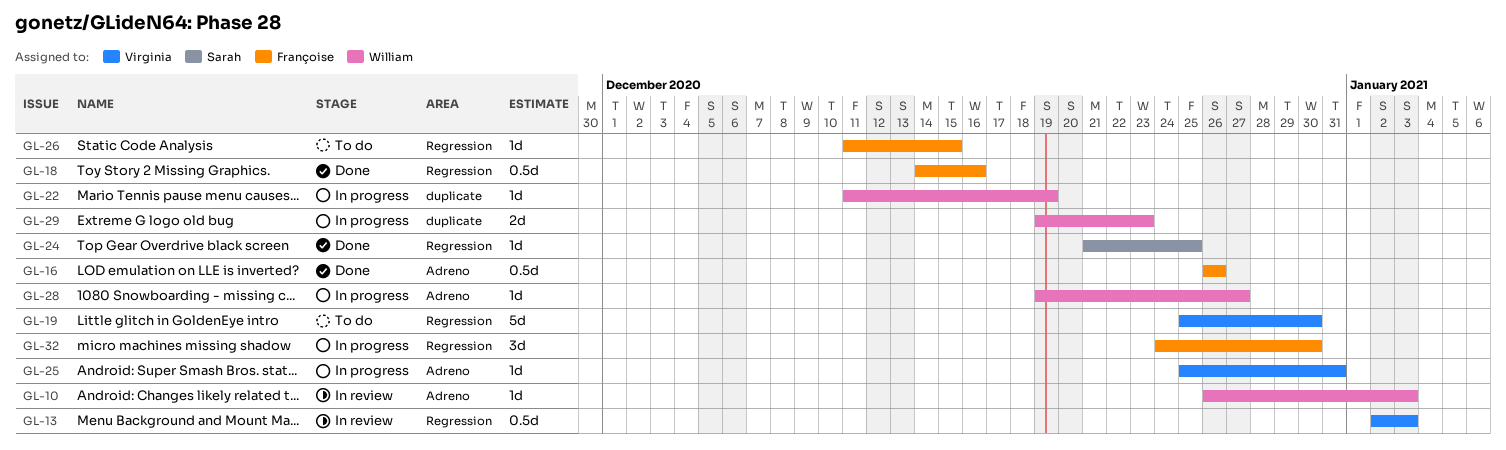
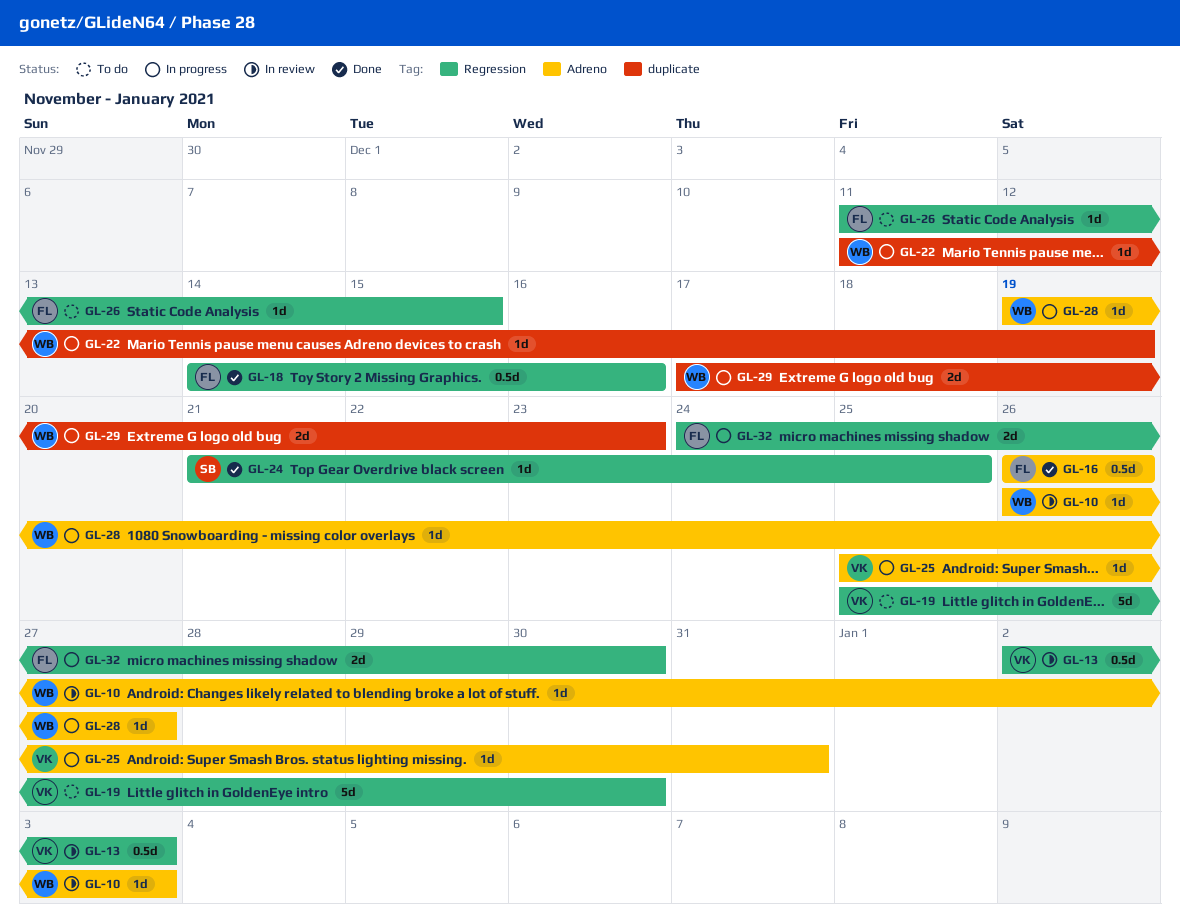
GL-29, start: Dec 19 -> Dec 17
GL-32, estimate: 3d -> 2d

